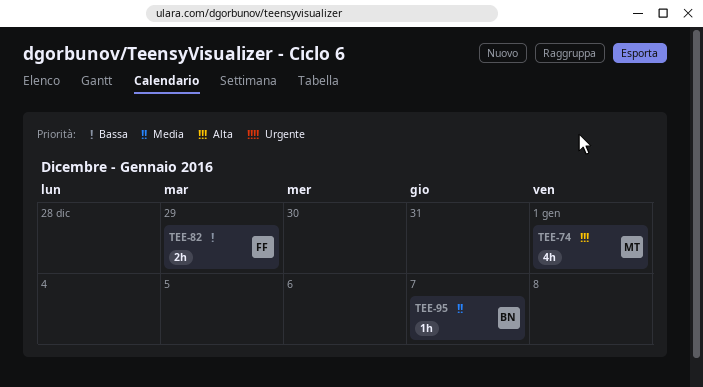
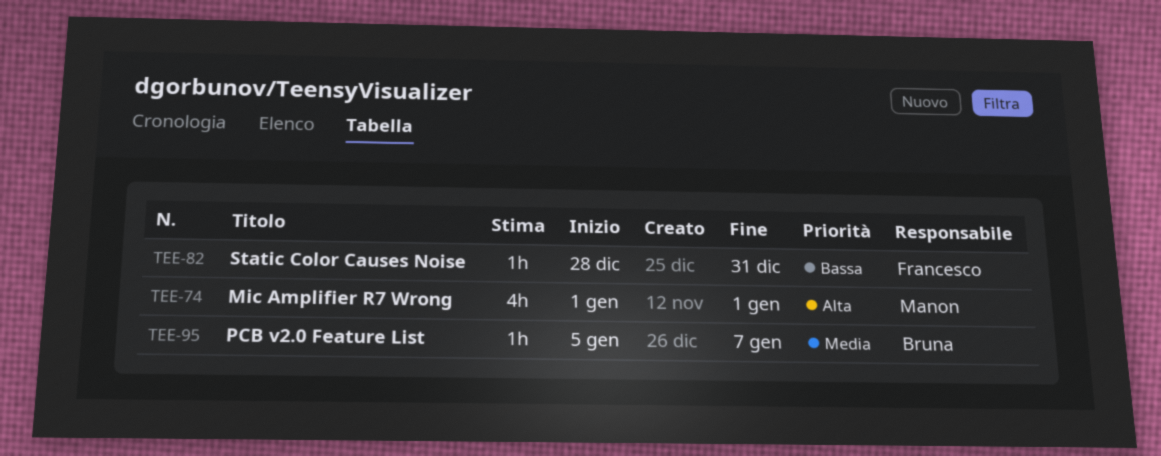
TEE-82, estimate: 2h -> 1h
TEE-82, due: Dec 29 -> Dec 31

